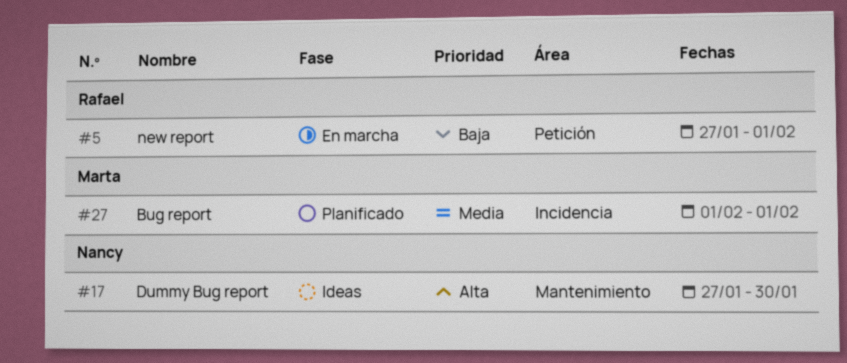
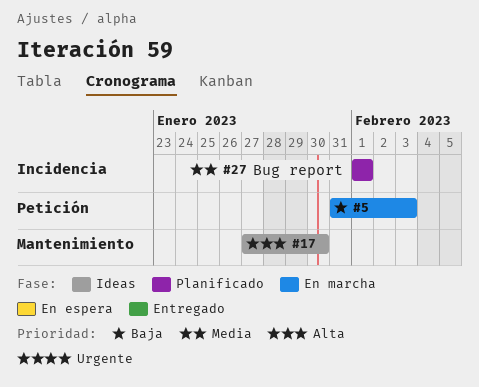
#5, start: Jan 27 -> Jan 31
#5, due: Feb 1 -> Feb 3

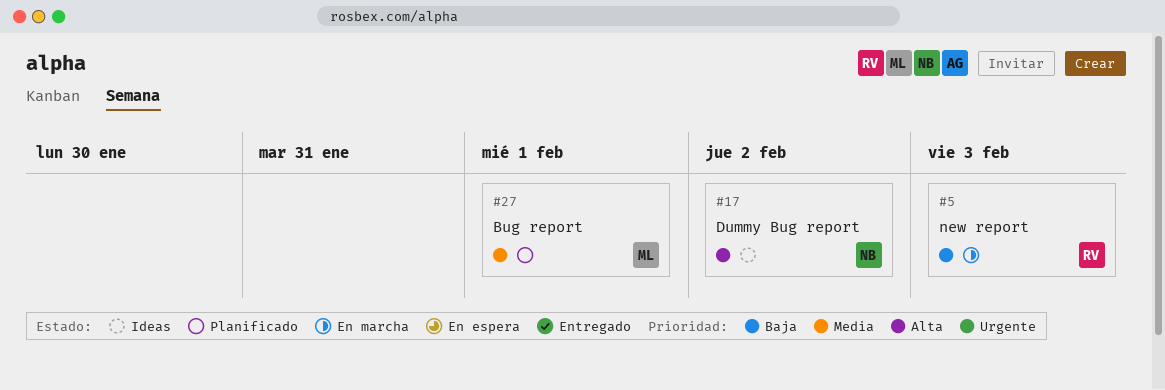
#17, due: Jan 30 -> Feb 2

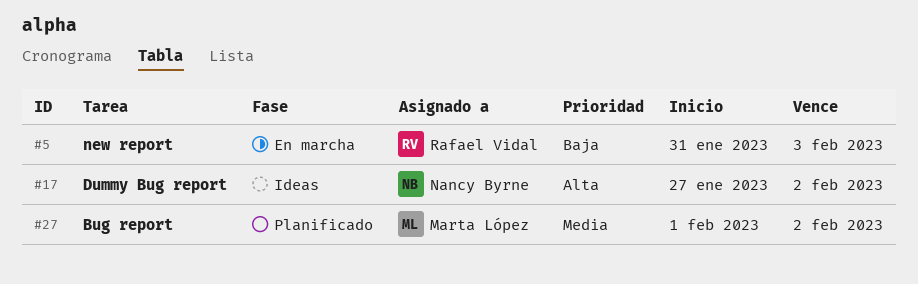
#27, due: Feb 1 -> Feb 2

